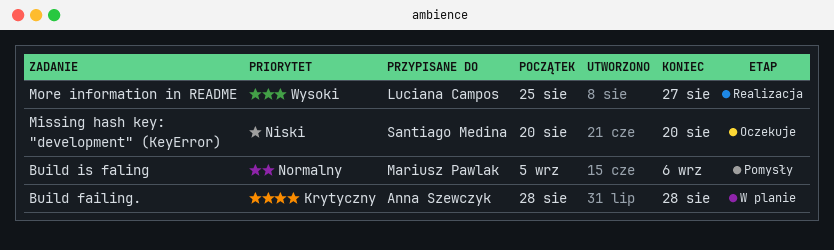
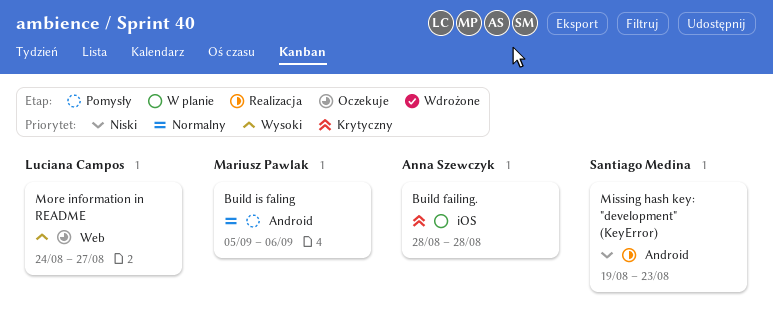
Missing hash key: "development" (KeyError), status: Oczekuje -> Realizacja
Missing hash key: "development" (KeyError), start: Aug 20 -> Aug 19
Missing hash key: "development" (KeyError), due: Aug 20 -> Aug 23
More information in README, status: Realizacja -> Oczekuje
More information in README, start: Aug 25 -> Aug 24

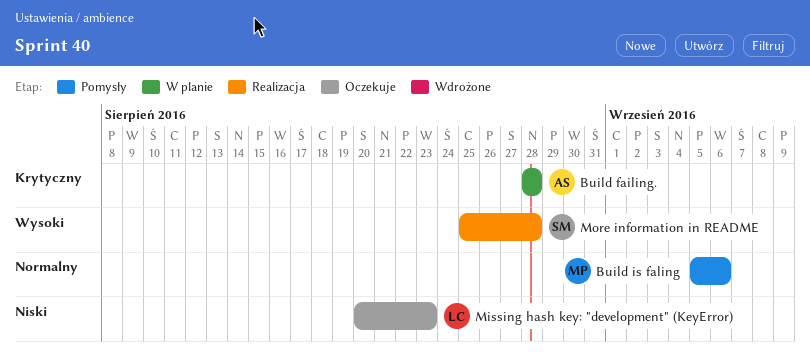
Missing hash key: "development" (KeyError), status: Realizacja -> Oczekuje
Missing hash key: "development" (KeyError), owner: Santiago Medina -> Luciana Campos
Missing hash key: "development" (KeyError), start: Aug 19 -> Aug 20
More information in README, status: Oczekuje -> Realizacja
More information in README, owner: Luciana Campos -> Santiago Medina
More information in README, start: Aug 24 -> Aug 25
More information in README, due: Aug 27 -> Aug 28

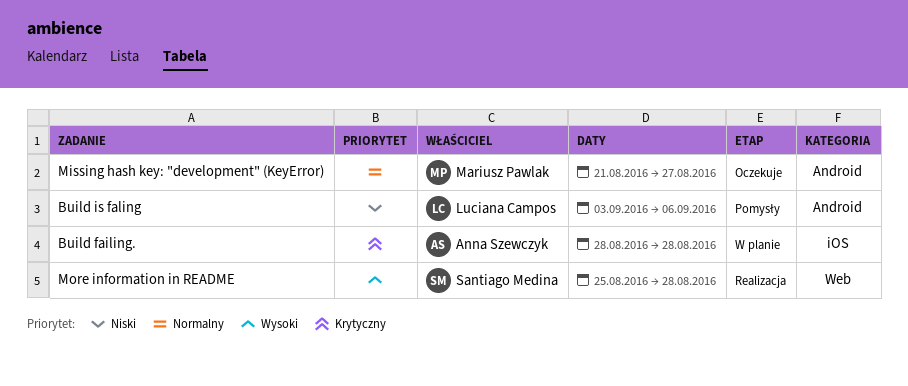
Build is faling, owner: Mariusz Pawlak -> Luciana Campos
Build is faling, priority: Normalny -> Niski
Build is faling, start: Sep 5 -> Sep 3
Missing hash key: "development" (KeyError), owner: Luciana Campos -> Mariusz Pawlak
Missing hash key: "development" (KeyError), priority: Niski -> Normalny
Missing hash key: "development" (KeyError), start: Aug 20 -> Aug 21
Missing hash key: "development" (KeyError), due: Aug 23 -> Aug 27

